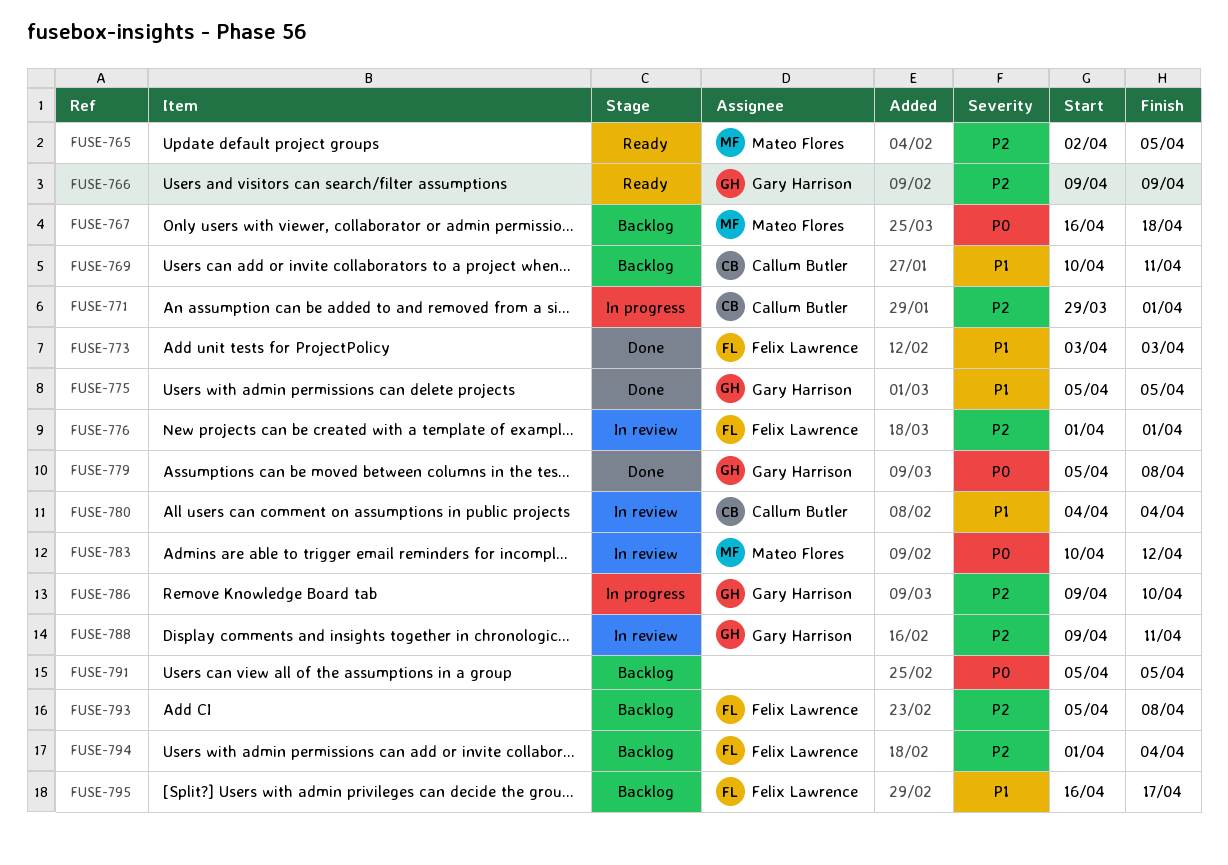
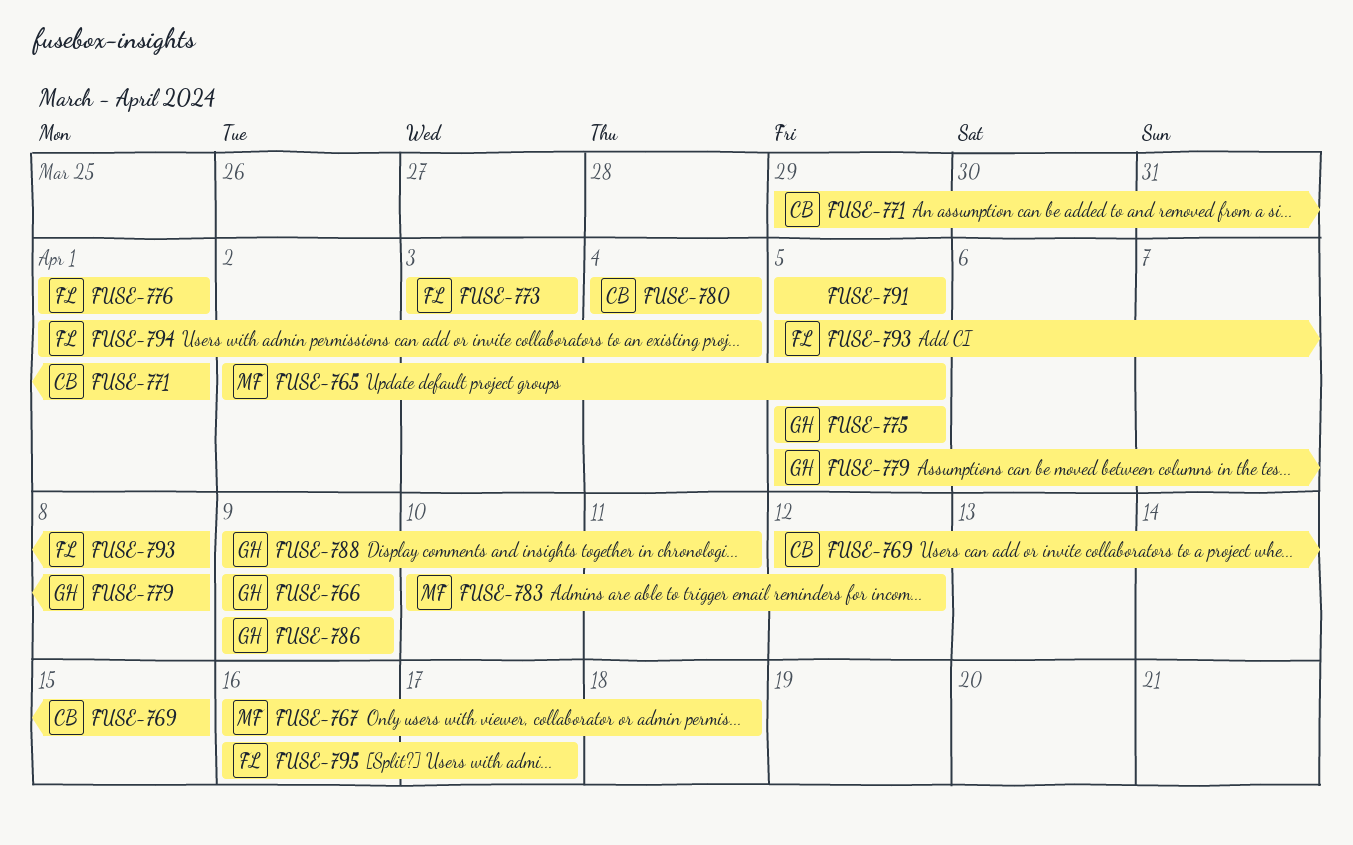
FUSE-769, start: Apr 10 -> Apr 12
FUSE-769, due: Apr 11 -> Apr 15
FUSE-786, due: Apr 10 -> Apr 9

